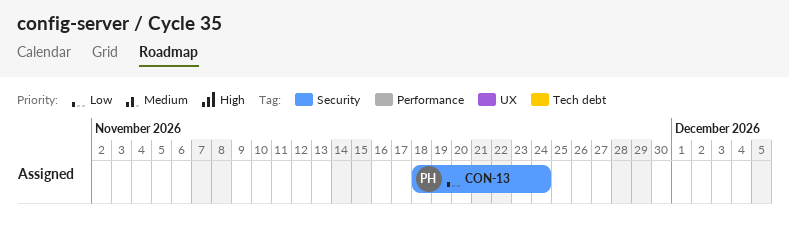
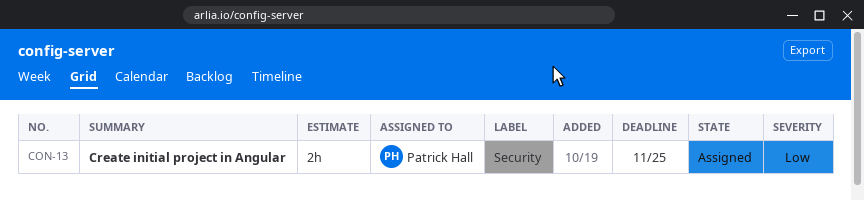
CON-13, due: Nov 24 -> Nov 25

